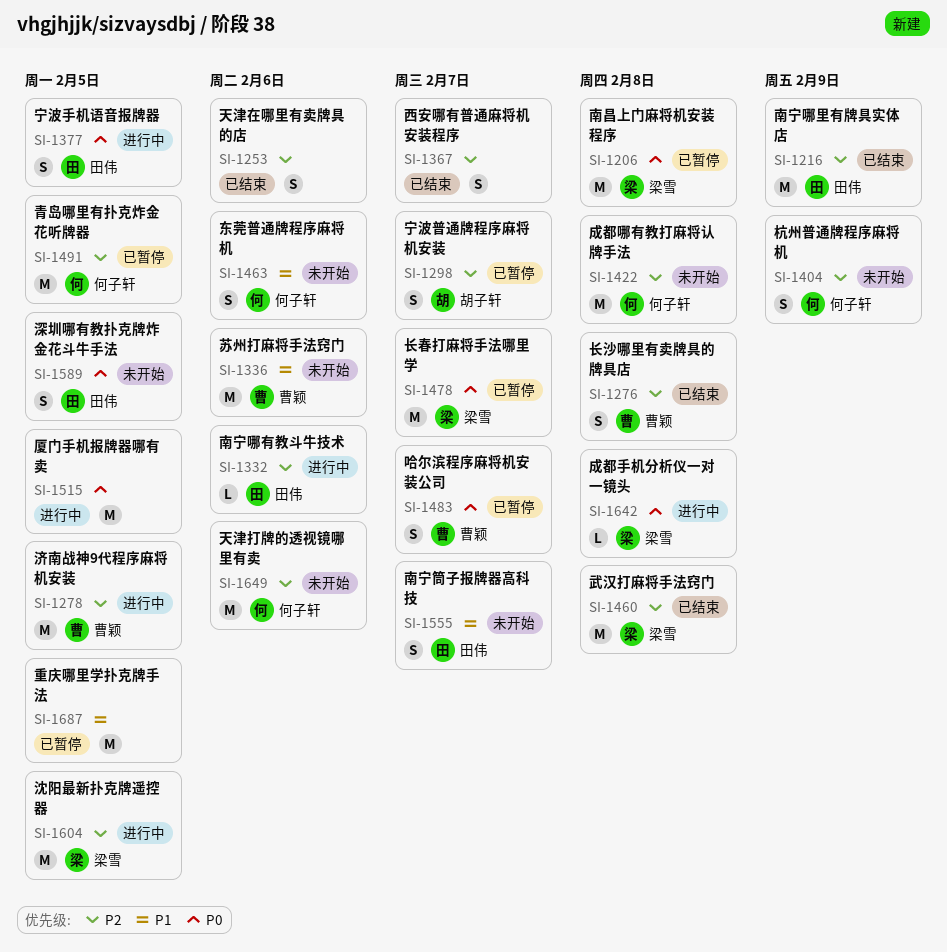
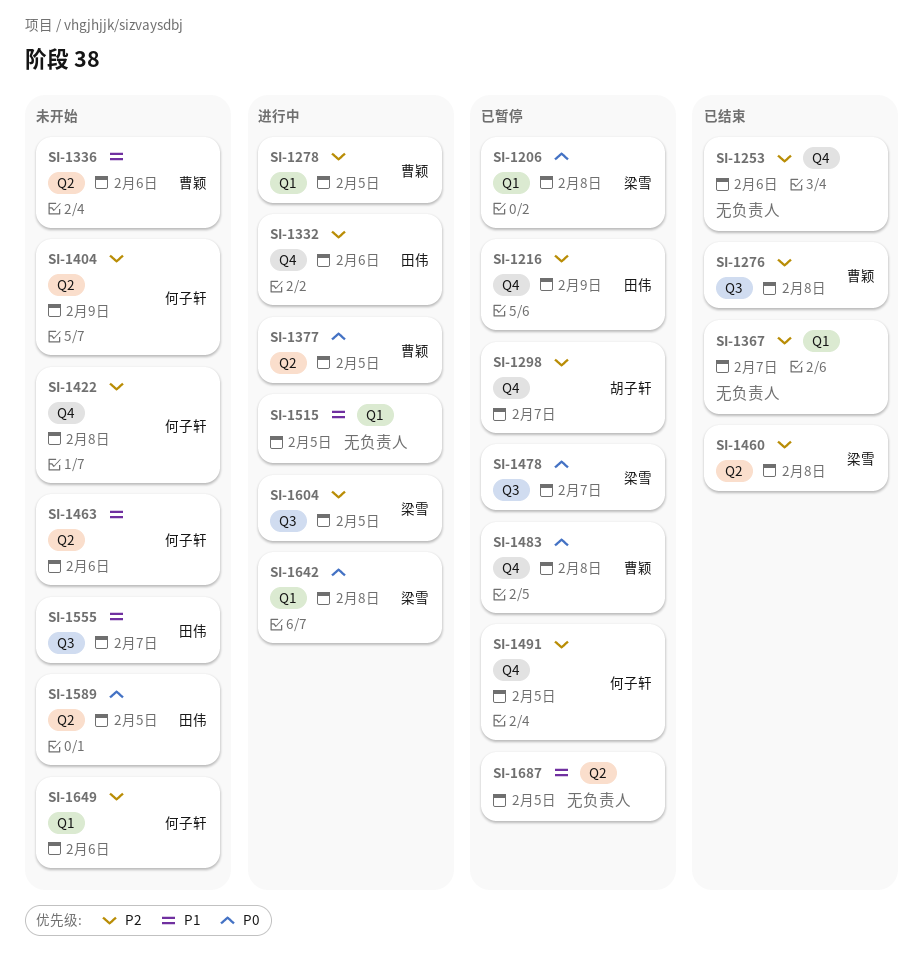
SI-1216, status: 已结束 -> 已暂停
SI-1377, owner: 田伟 -> 曹颖
SI-1483, due: Feb 7 -> Feb 8
SI-1515, priority: P0 -> P1

